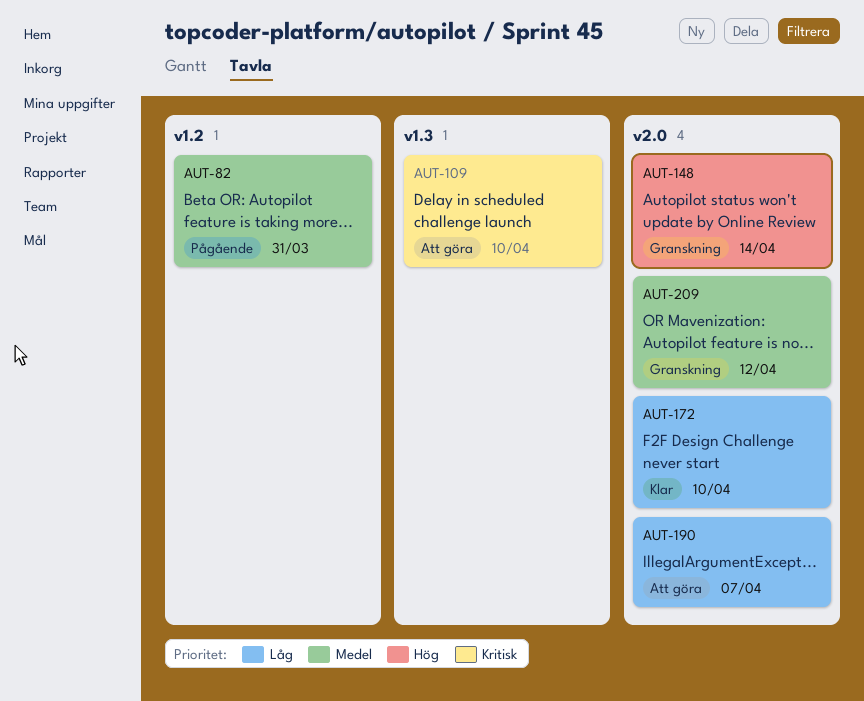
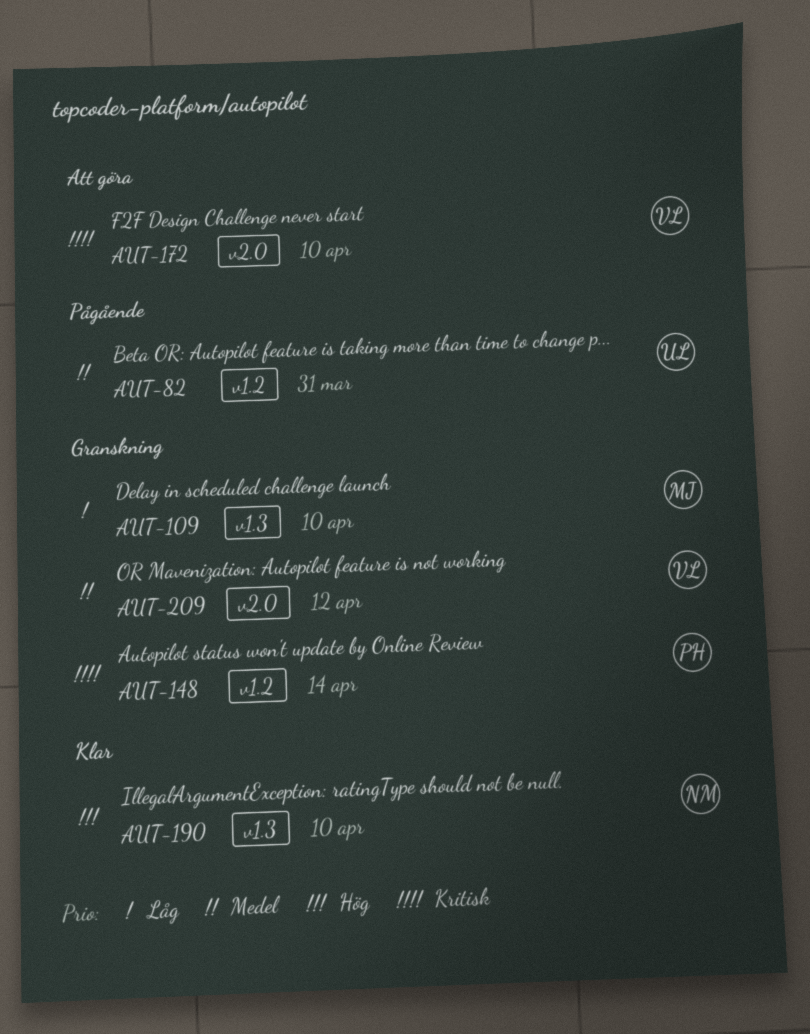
AUT-109, status: Att göra -> Granskning
AUT-109, priority: Kritisk -> Låg
AUT-148, priority: Hög -> Kritisk
AUT-148, label: v2.0 -> v1.2
AUT-172, status: Klar -> Att göra
AUT-172, priority: Låg -> Kritisk
AUT-190, status: Att göra -> Klar
AUT-190, priority: Låg -> Hög
AUT-190, label: v2.0 -> v1.3
AUT-190, due: Apr 7 -> Apr 10

